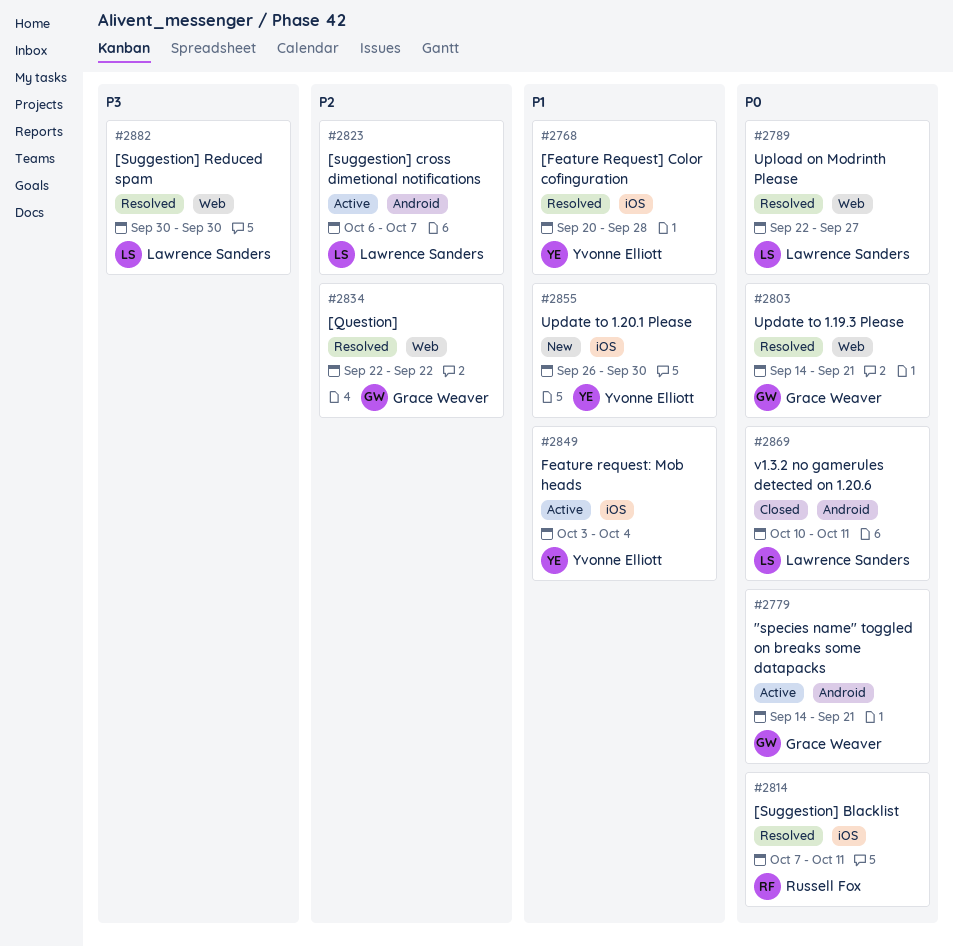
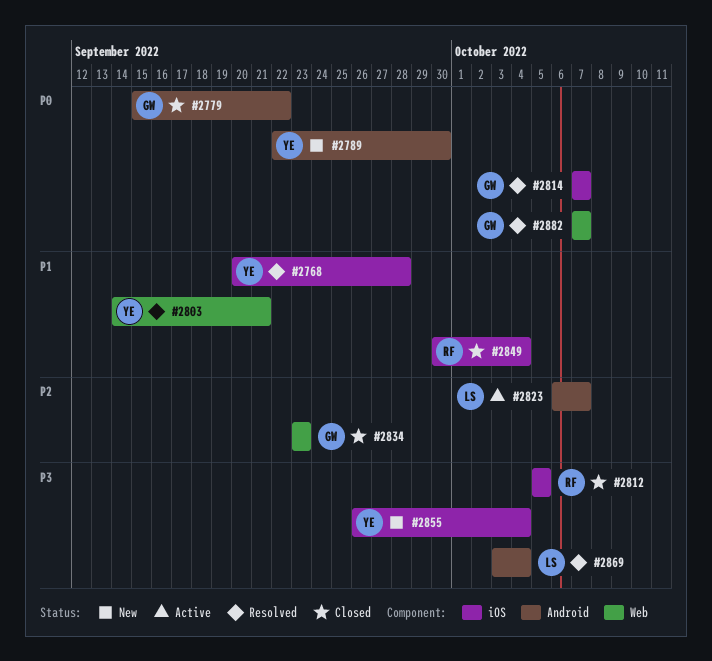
#2779, status: Active -> Closed
#2779, start: Sep 14 -> Sep 15
#2779, due: Sep 21 -> Sep 22
#2789, status: Resolved -> New
#2789, owner: Lawrence Sanders -> Yvonne Elliott
#2789, label: Web -> Android
#2789, due: Sep 27 -> Sep 30
#2803, owner: Grace Weaver -> Yvonne Elliott
#2803, priority: P0 -> P1
#2812: none -> present
#2814, owner: Russell Fox -> Grace Weaver
#2814, due: Oct 11 -> Oct 7
#2834, status: Resolved -> Closed
#2834, start: Sep 22 -> Sep 23
#2834, due: Sep 22 -> Sep 23
#2849, status: Active -> Closed
#2849, owner: Yvonne Elliott -> Russell Fox
#2849, start: Oct 3 -> Sep 30
#2855, priority: P1 -> P3
#2855, due: Sep 30 -> Oct 4
#2869, status: Closed -> Resolved
#2869, priority: P0 -> P3
#2869, start: Oct 10 -> Oct 3
#2869, due: Oct 11 -> Oct 4
#2882, owner: Lawrence Sanders -> Grace Weaver
#2882, priority: P3 -> P0
#2882, start: Sep 30 -> Oct 7
#2882, due: Sep 30 -> Oct 7

